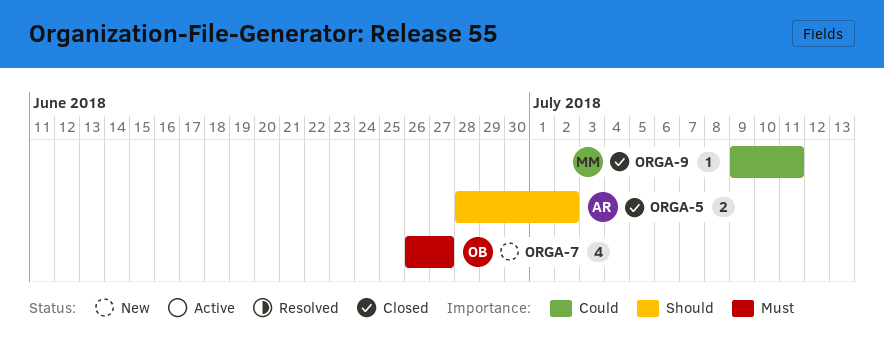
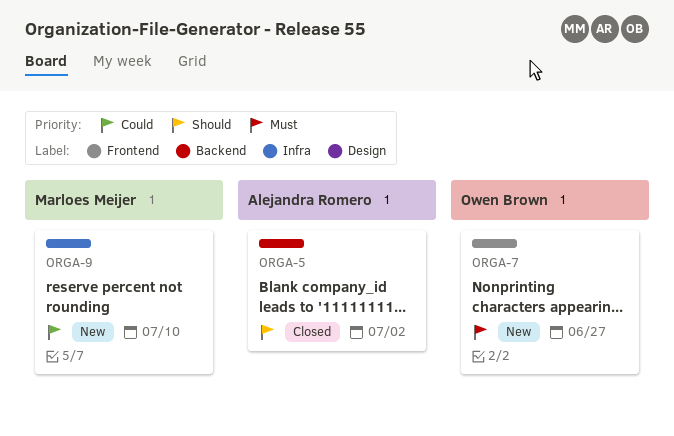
ORGA-9, status: Closed -> New
ORGA-9, due: Jul 11 -> Jul 10

